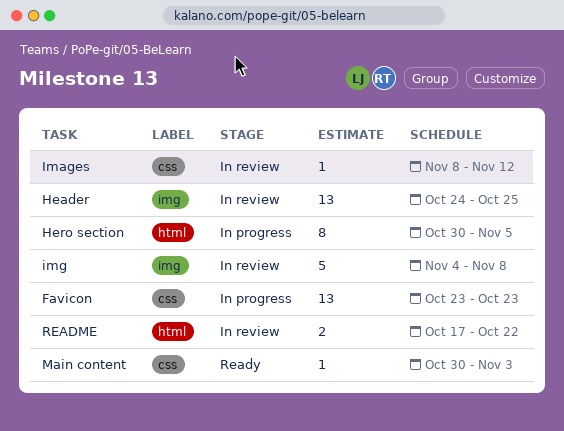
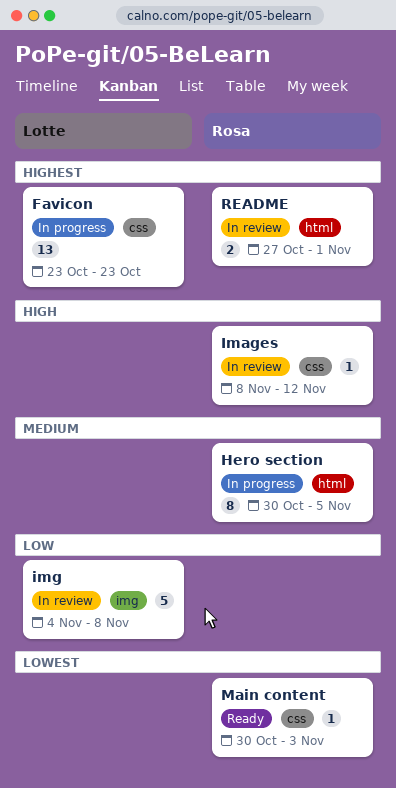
Header: present -> none
README, start: Oct 17 -> Oct 27
README, due: Oct 22 -> Nov 1

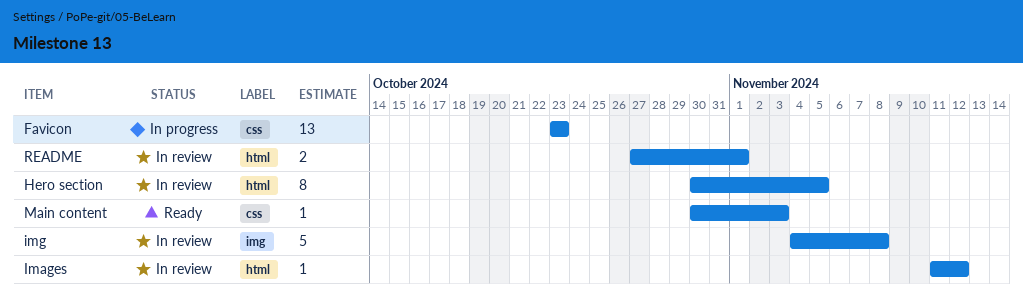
Hero section, status: In progress -> In review
Images, label: css -> html
Images, start: Nov 8 -> Nov 11

